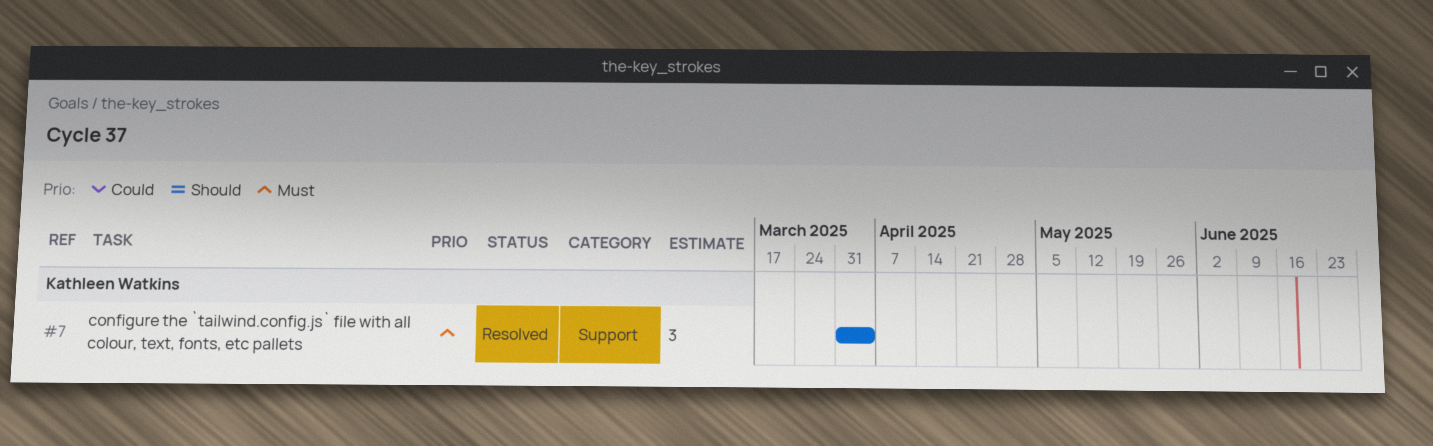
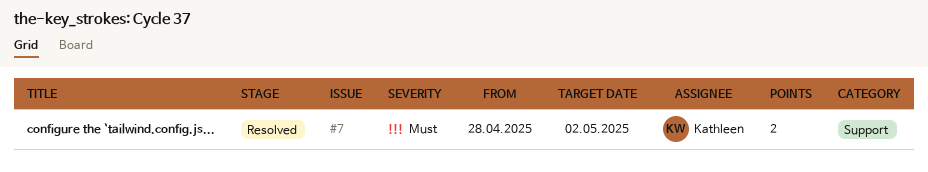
#7, estimate: 3 -> 2
#7, start: Mar 31 -> Apr 28
#7, due: Apr 4 -> May 2

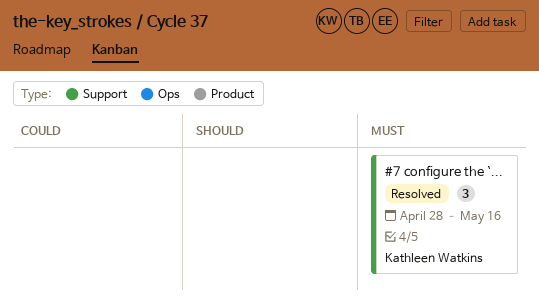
#7, estimate: 2 -> 3
#7, due: May 2 -> May 16

